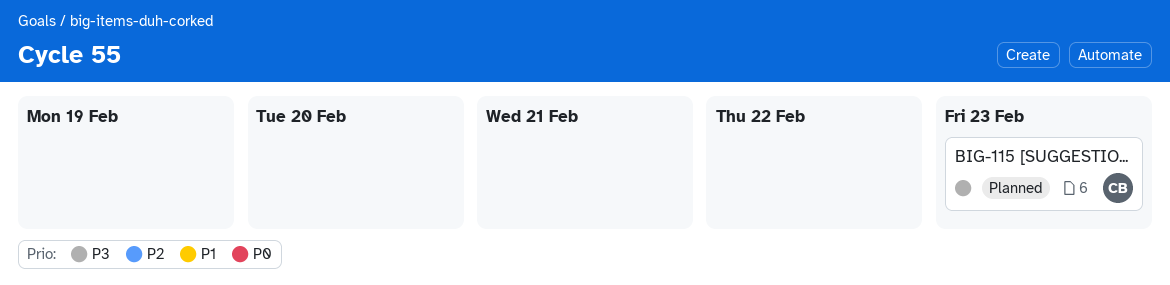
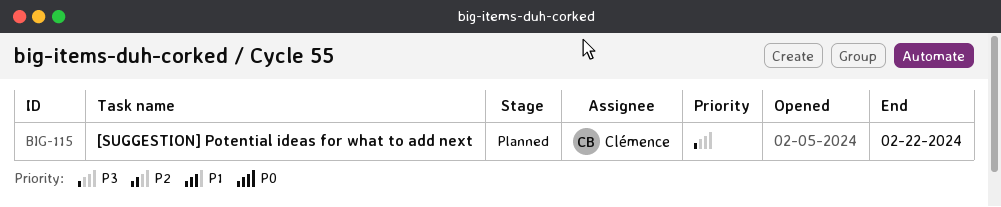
BIG-115, due: Feb 23 -> Feb 22

